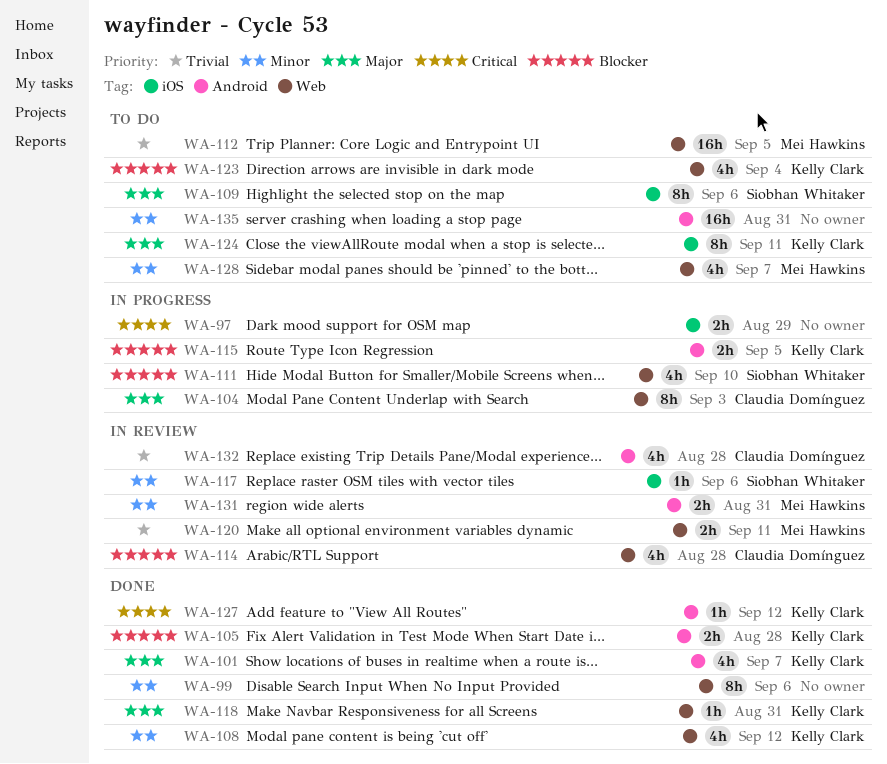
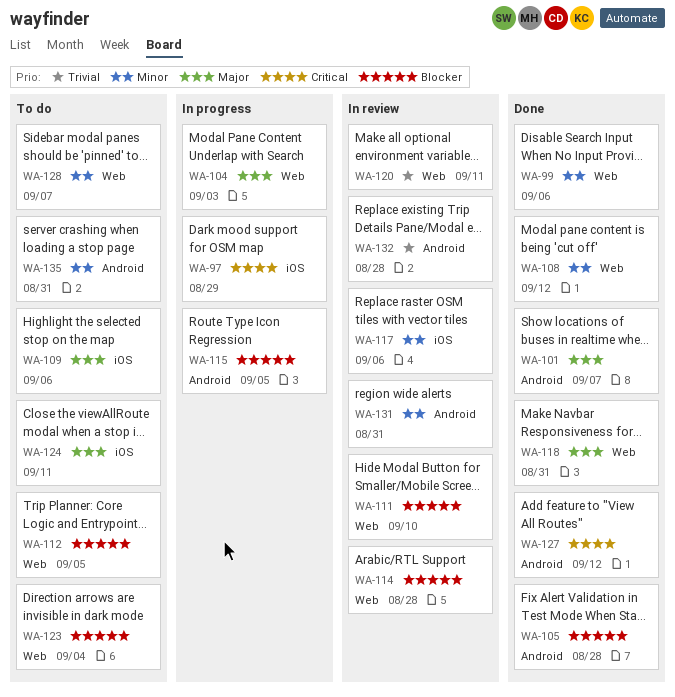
WA-111, status: In progress -> In review
WA-112, priority: Trivial -> Blocker

